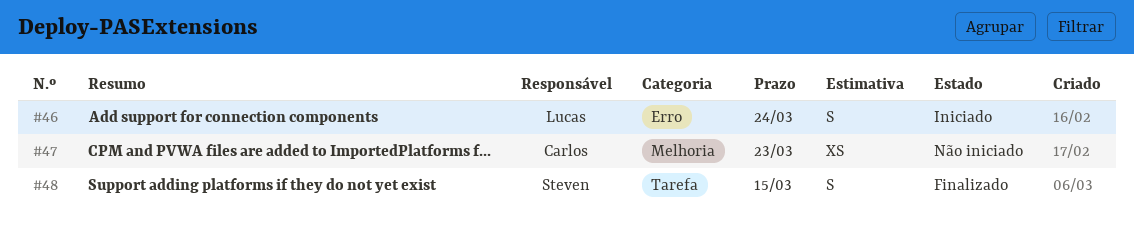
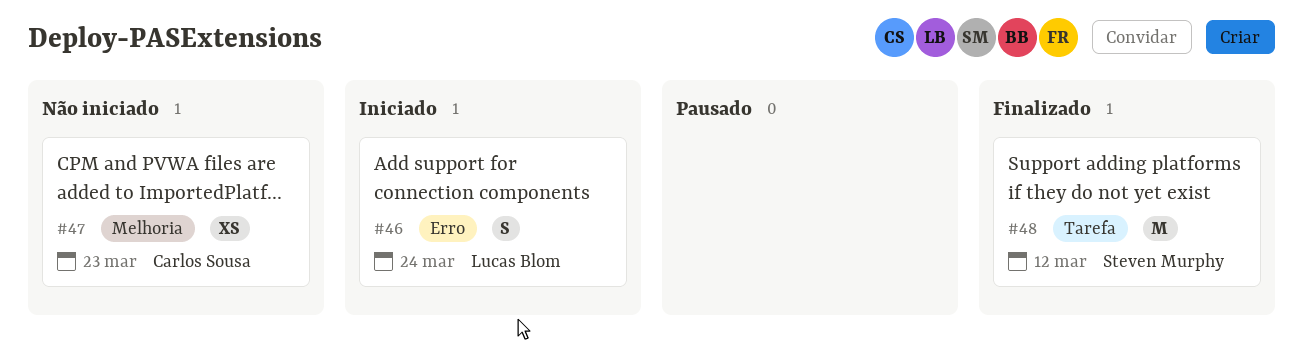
#48, estimate: S -> M
#48, due: Mar 15 -> Mar 12

